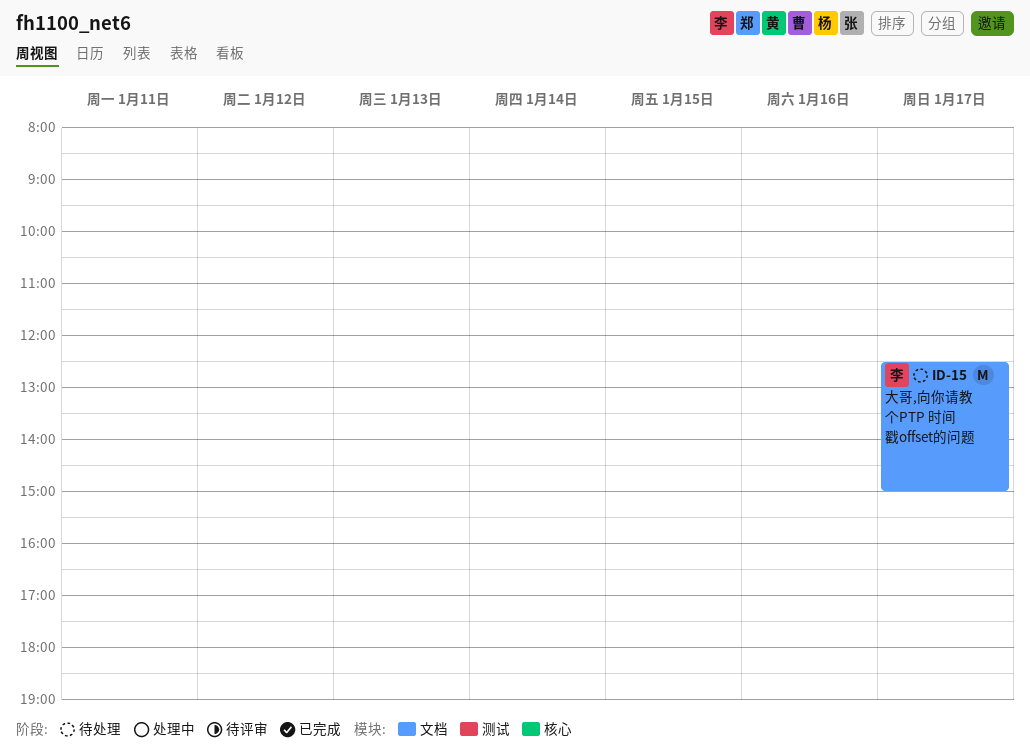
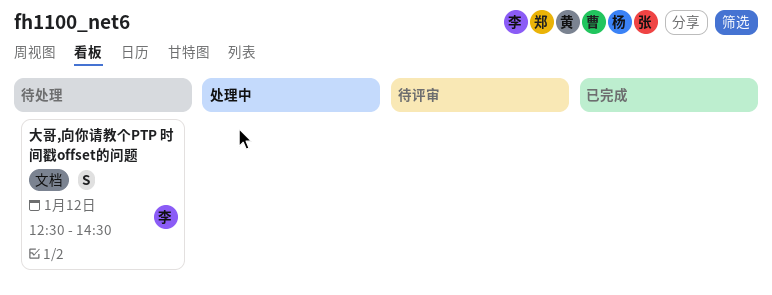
大哥,向你请教个PTP 时间戳offset的问题, estimate: M -> S
大哥,向你请教个PTP 时间戳offset的问题, day: Jan 17 -> Jan 12
大哥,向你请教个PTP 时间戳offset的问题, ends: 15:00 -> 14:30

